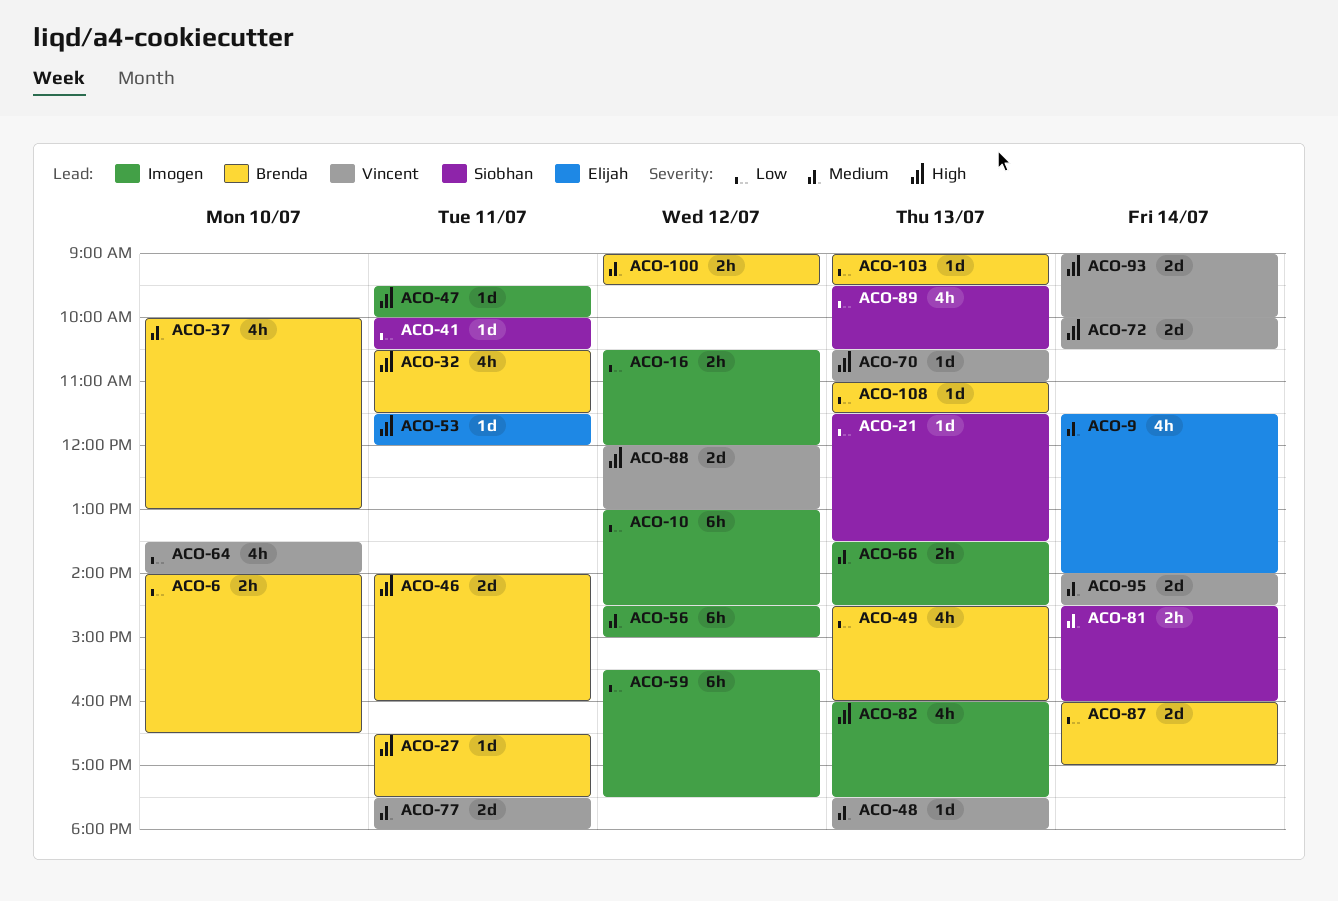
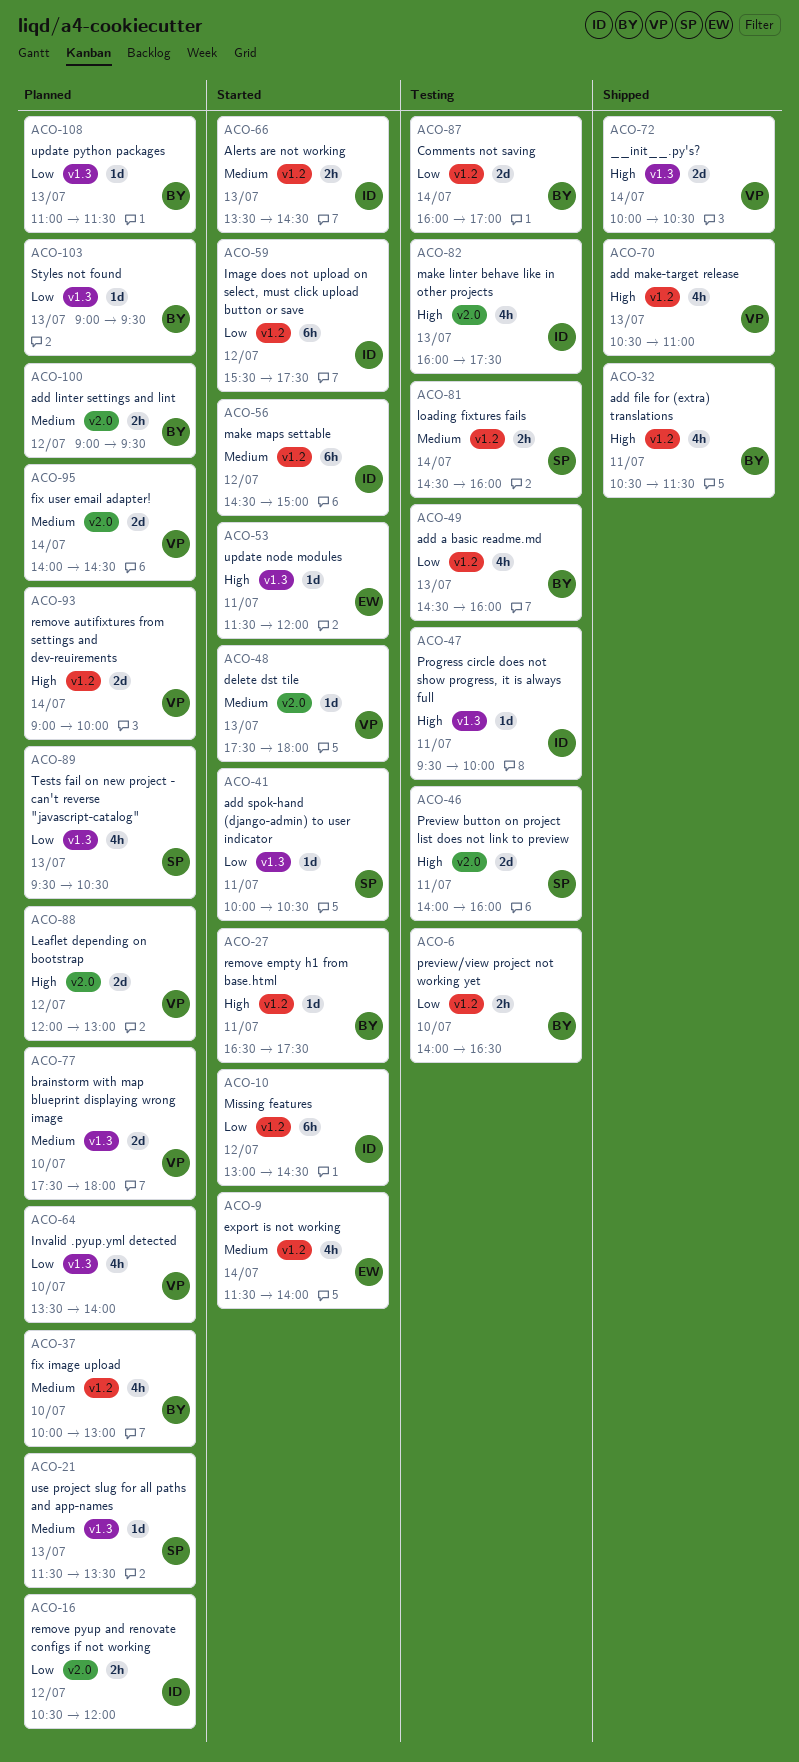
ACO-21, priority: Low -> Medium
ACO-46, owner: Brenda -> Siobhan
ACO-70, estimate: 1d -> 4h
ACO-77, day: Jul 11 -> Jul 10

